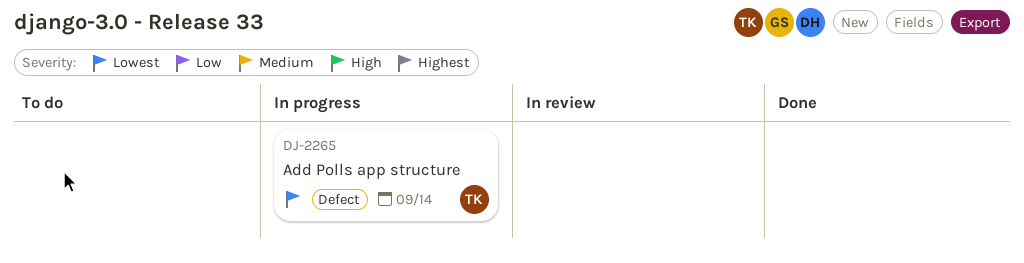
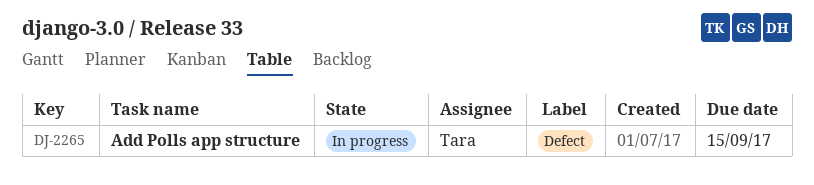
DJ-2265, due: Sep 14 -> Sep 15

